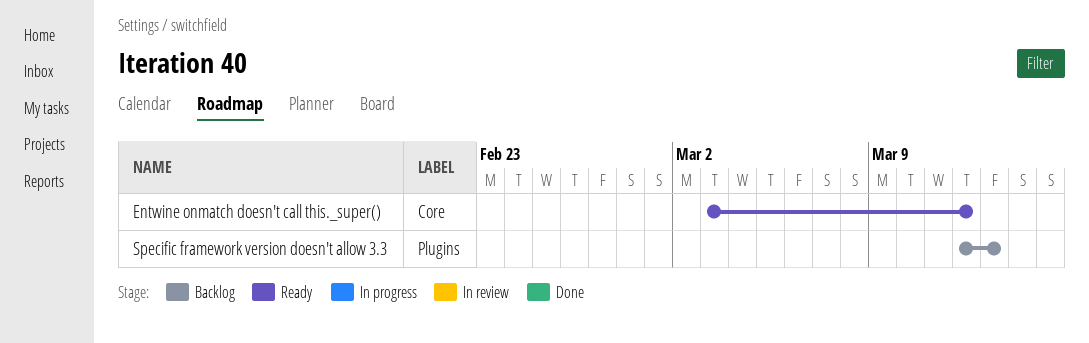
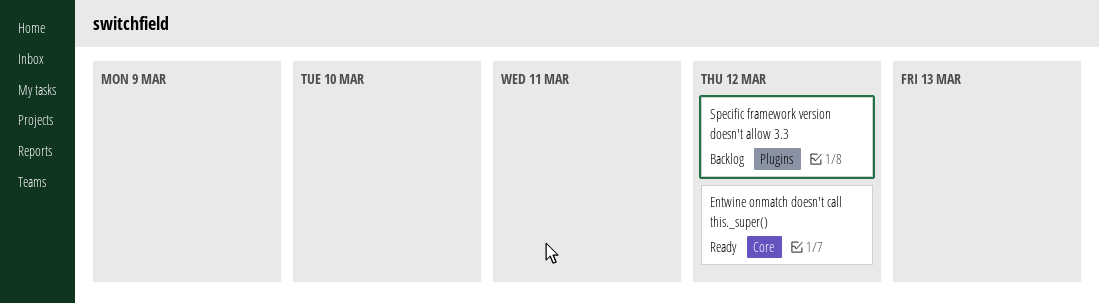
Specific framework version doesn't allow 3.3, due: Mar 13 -> Mar 12

